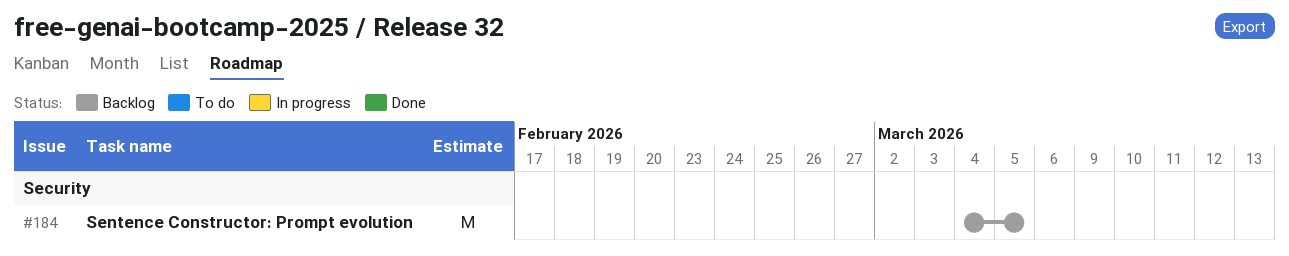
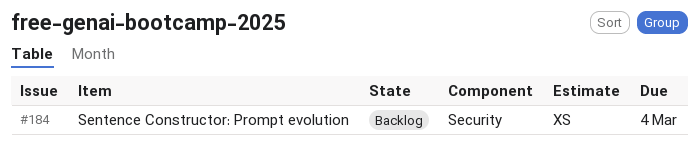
#184, estimate: M -> XS
#184, due: Mar 5 -> Mar 4

